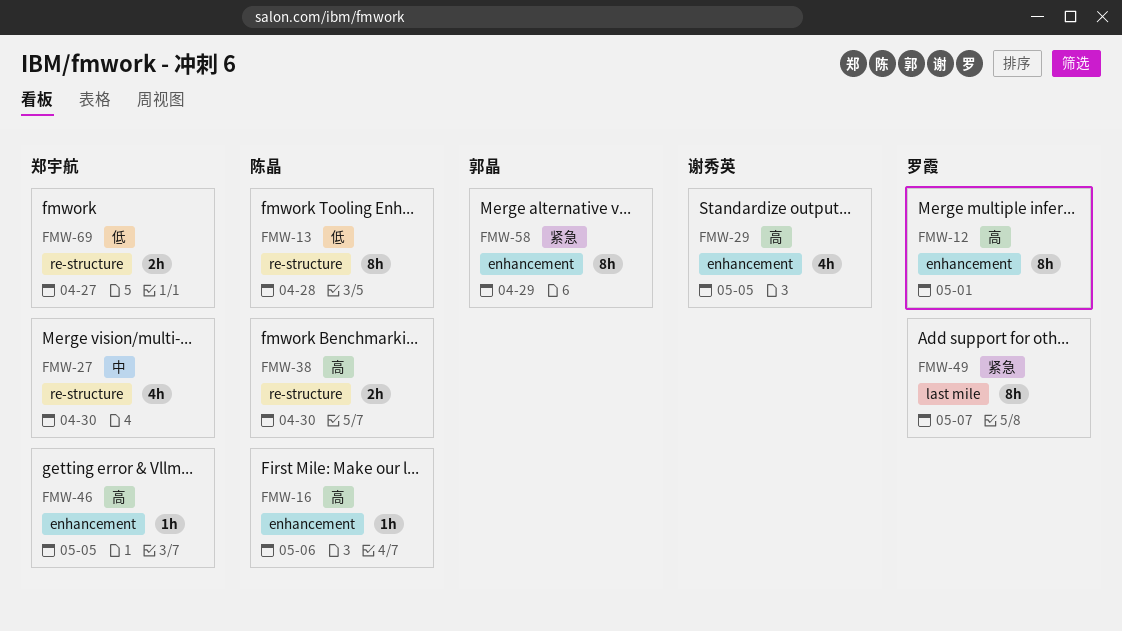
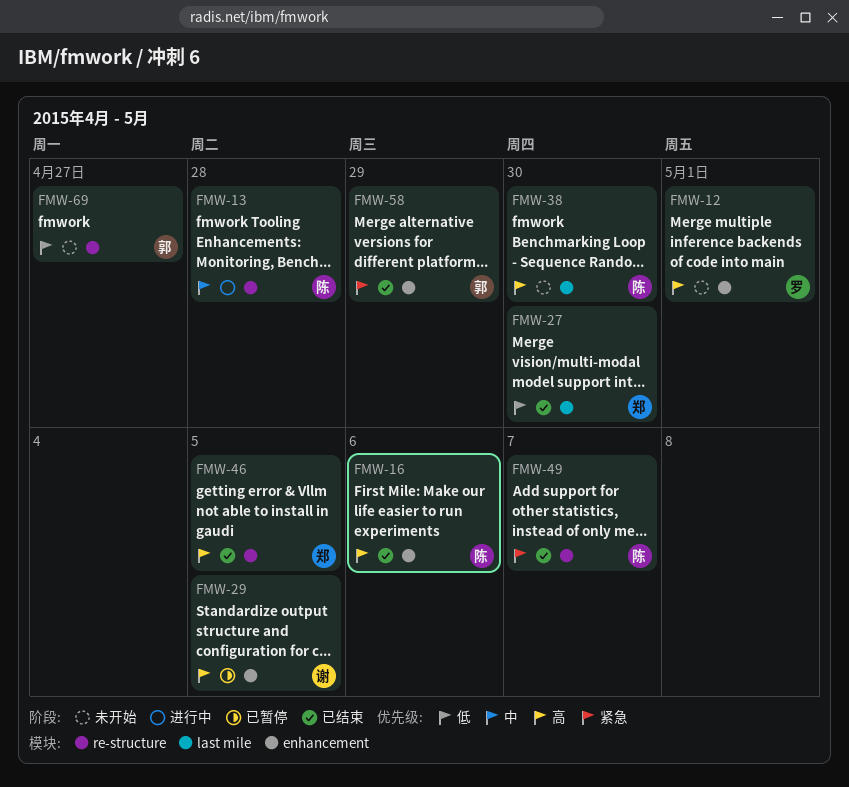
FMW-13, priority: 低 -> 中
FMW-27, priority: 中 -> 低
FMW-27, label: re-structure -> last mile
FMW-38, label: re-structure -> last mile
FMW-46, label: enhancement -> re-structure
FMW-49, owner: 罗霞 -> 陈晶
FMW-49, label: last mile -> re-structure
FMW-69, owner: 郑宇航 -> 郭晶

